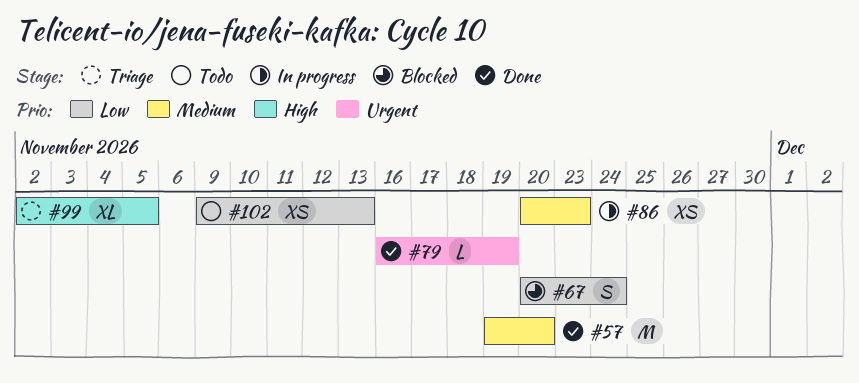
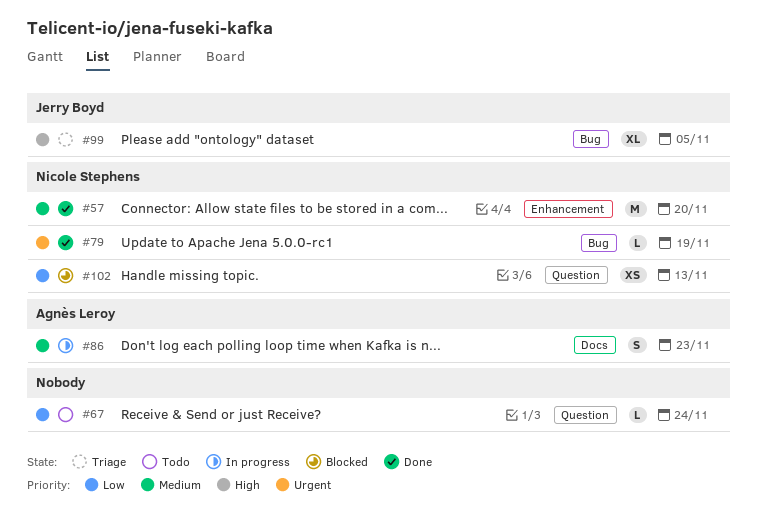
#67, status: Blocked -> Todo
#67, estimate: S -> L
#86, estimate: XS -> S
#102, status: Todo -> Blocked

